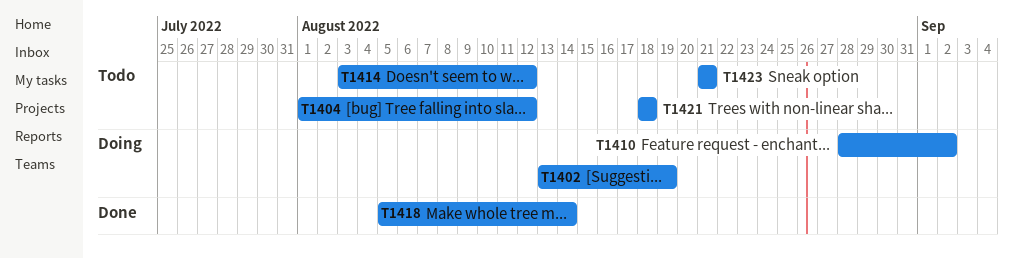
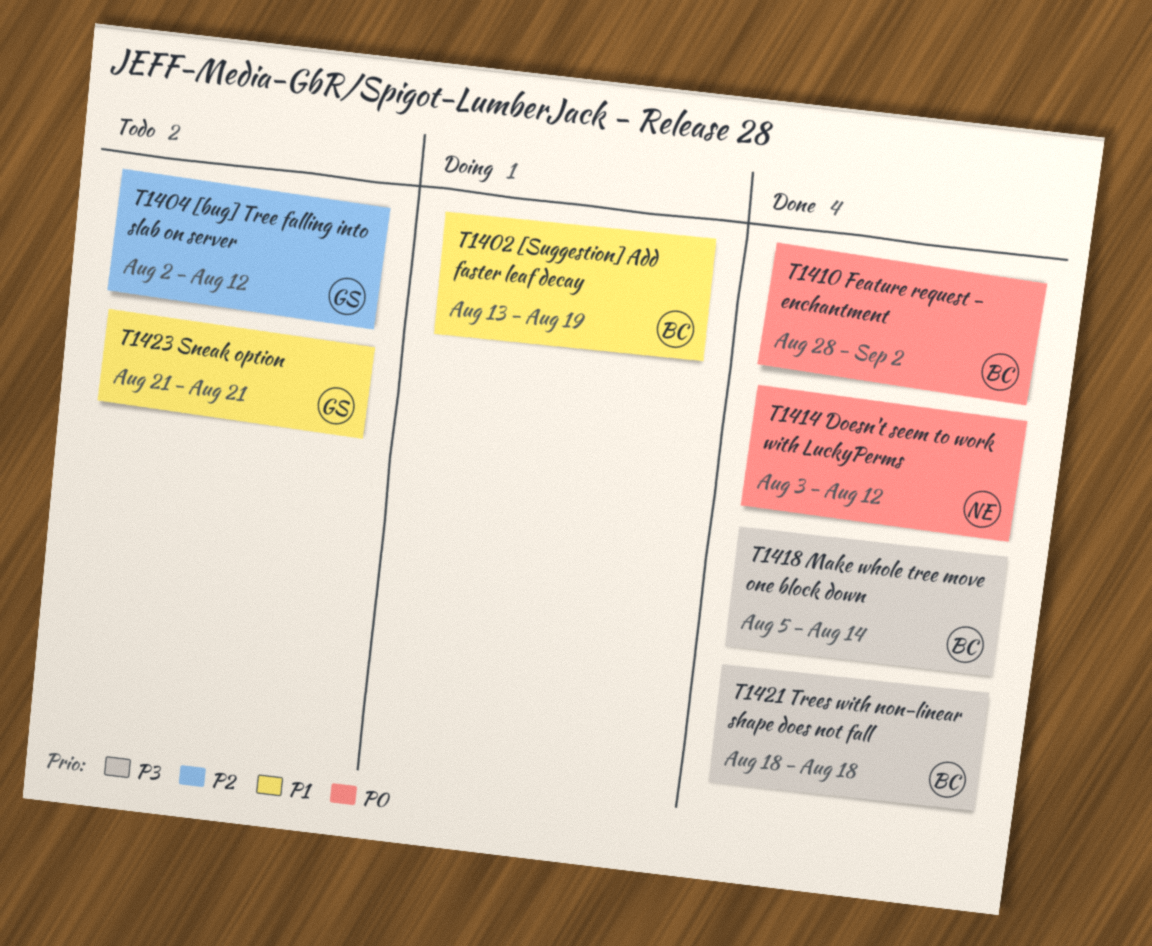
T1404, start: Aug 1 -> Aug 2
T1410, status: Doing -> Done
T1414, status: Todo -> Done
T1421, status: Todo -> Done

